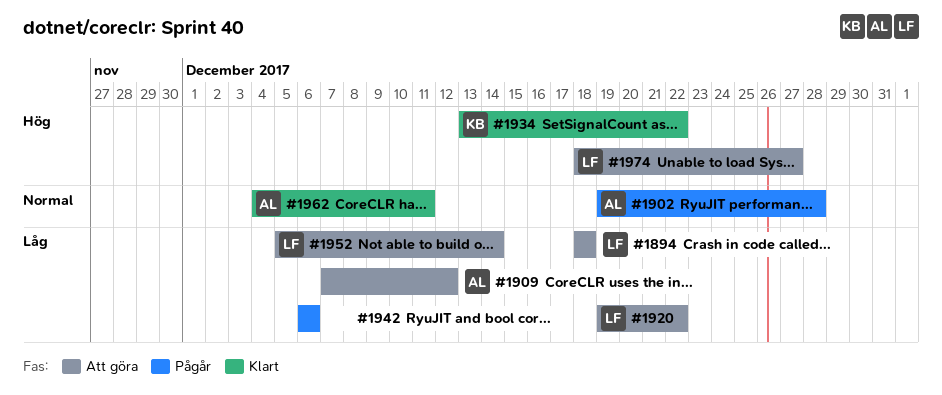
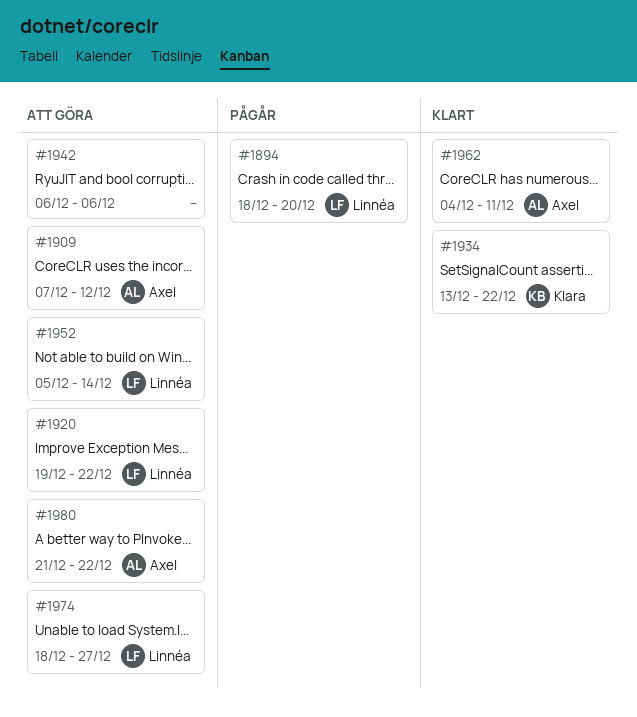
#1894, status: Att göra -> Pågår
#1894, due: Dec 18 -> Dec 20
#1902: present -> none
#1942, status: Pågår -> Att göra
#1980: none -> present

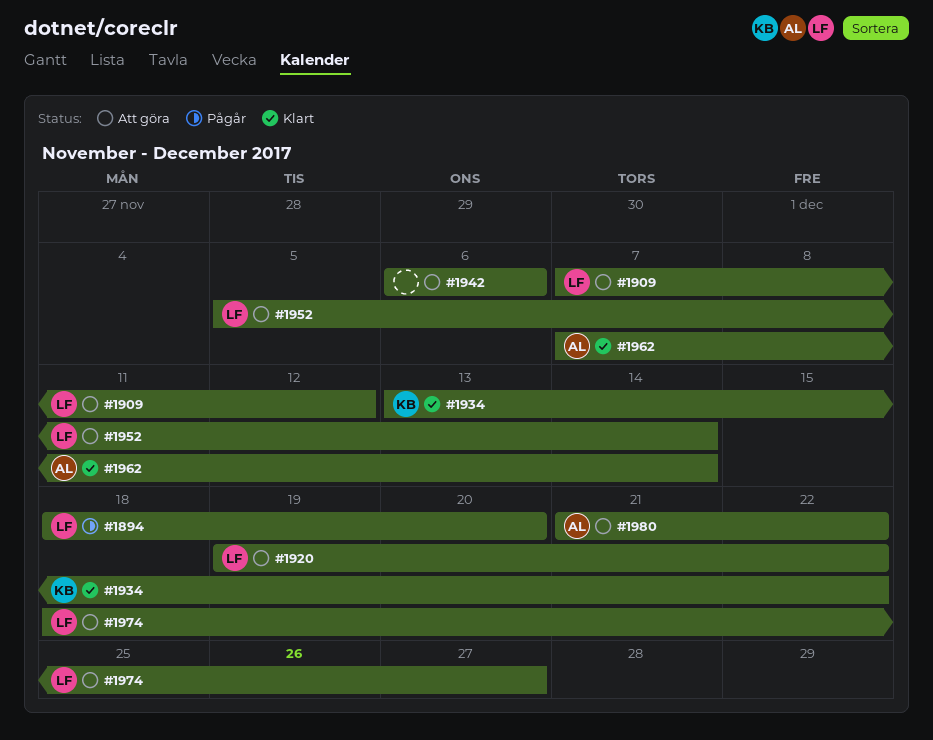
#1909, owner: Axel -> Linnéa
#1962, start: Dec 4 -> Dec 7
#1962, due: Dec 11 -> Dec 14

